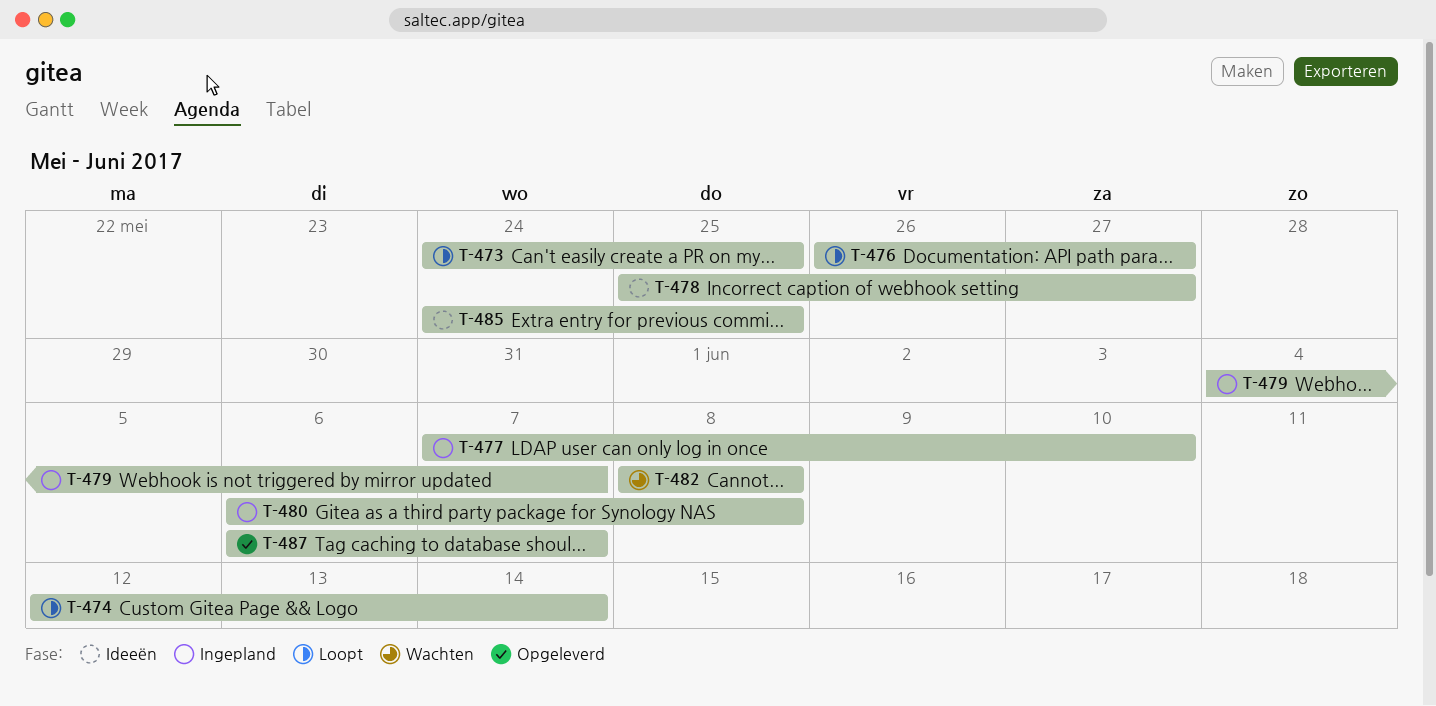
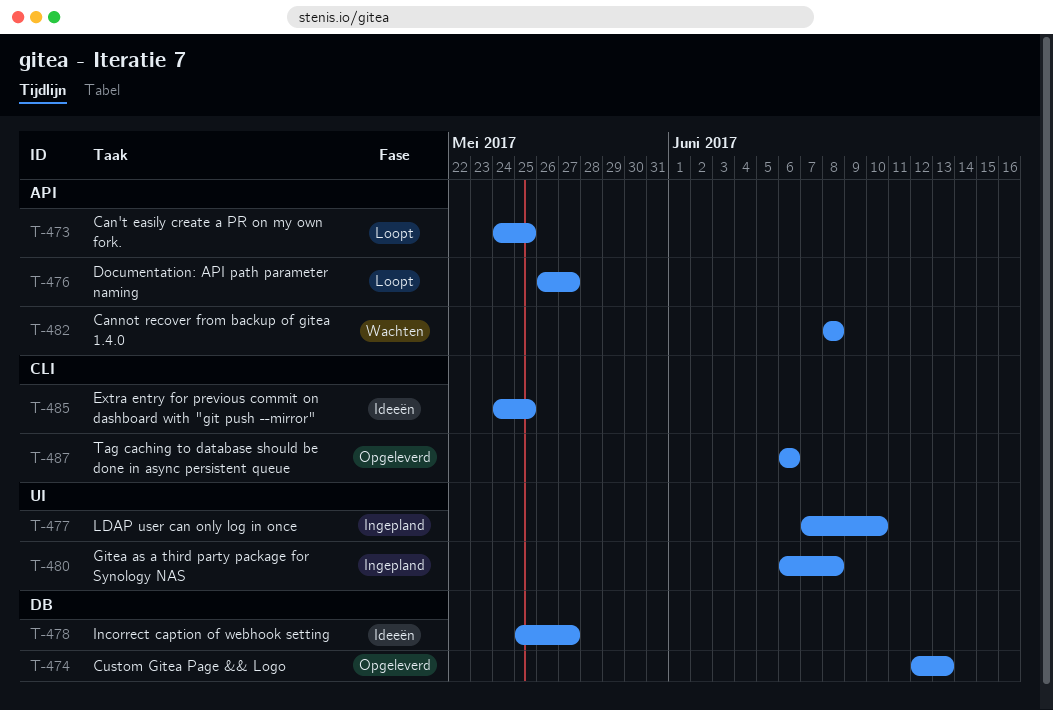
T-474, status: Loopt -> Opgeleverd
T-474, due: Jun 14 -> Jun 13
T-479: present -> none
T-487, due: Jun 7 -> Jun 6

